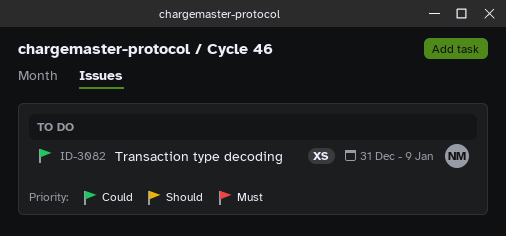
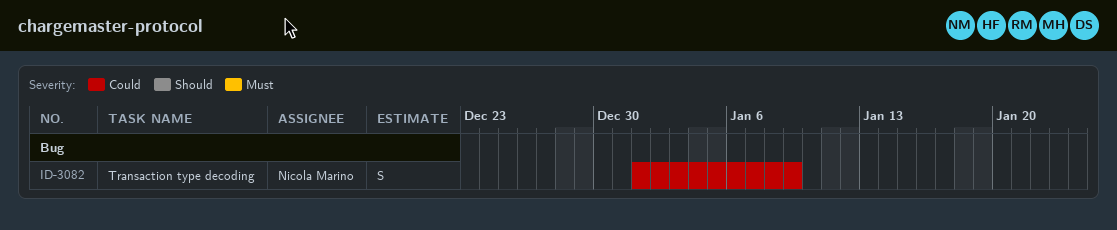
ID-3082, estimate: XS -> S
ID-3082, start: Dec 31 -> Jan 1

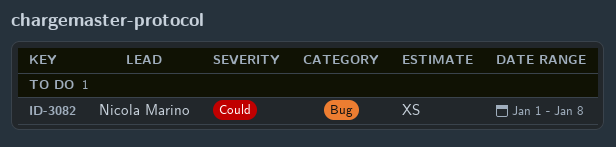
ID-3082, estimate: S -> XS
ID-3082, due: Jan 9 -> Jan 8

